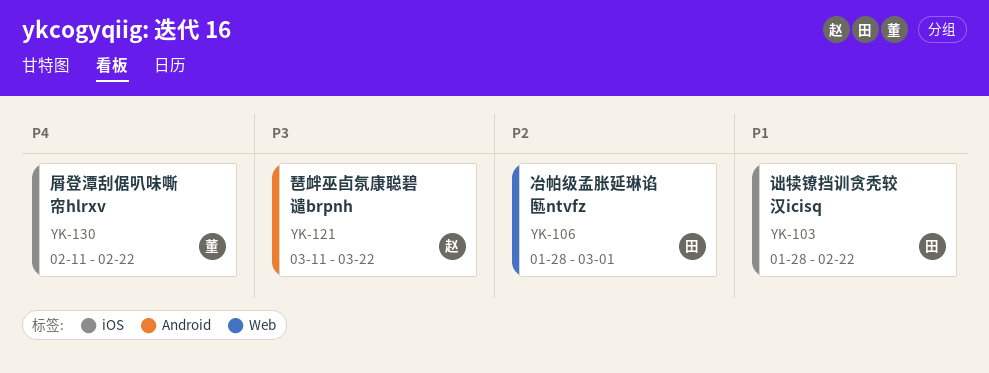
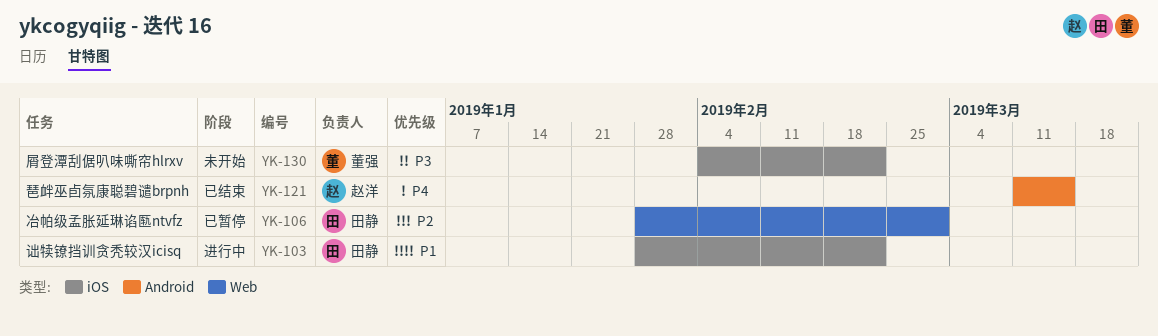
YK-121, priority: P3 -> P4
YK-121, due: Mar 22 -> Mar 15
YK-130, priority: P4 -> P3
YK-130, start: Feb 11 -> Feb 4

